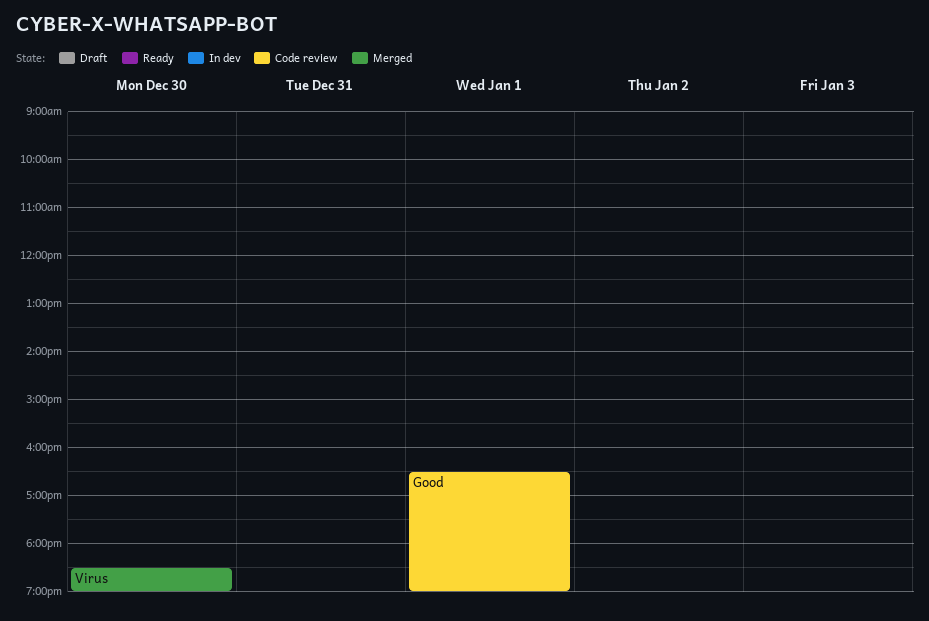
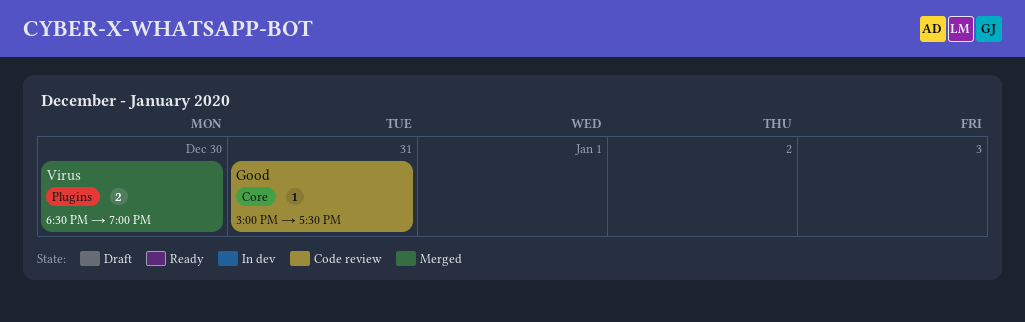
Good, day: Jan 1 -> Dec 31
Good, begins: 16:30 -> 15:00
Good, ends: 19:00 -> 17:30

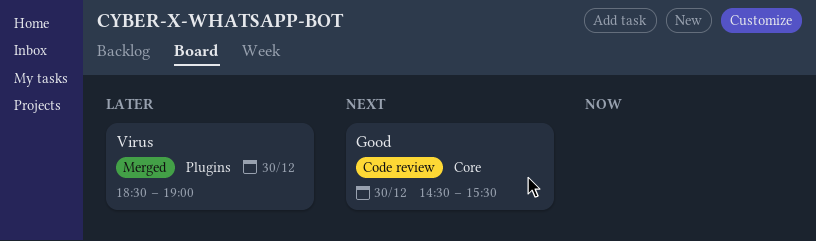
Good, day: Dec 31 -> Dec 30
Good, begins: 15:00 -> 14:30
Good, ends: 17:30 -> 15:30

